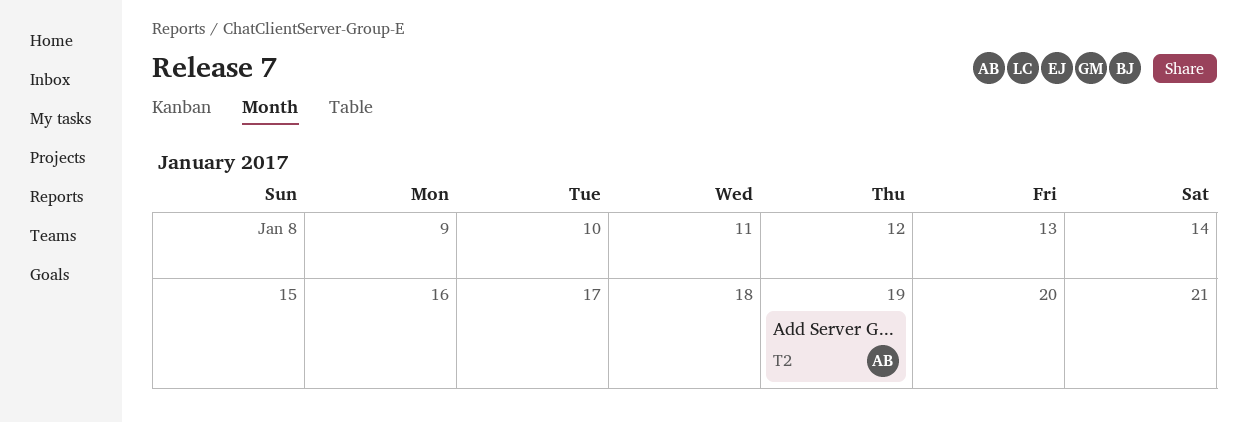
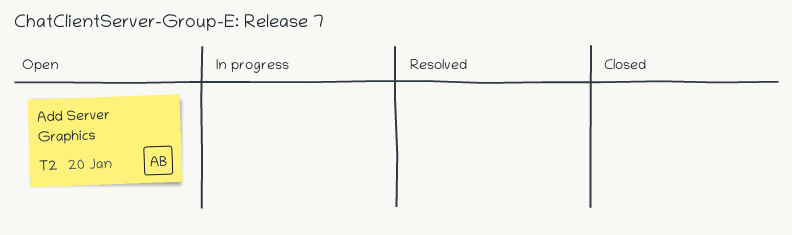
T2, due: Jan 19 -> Jan 20

